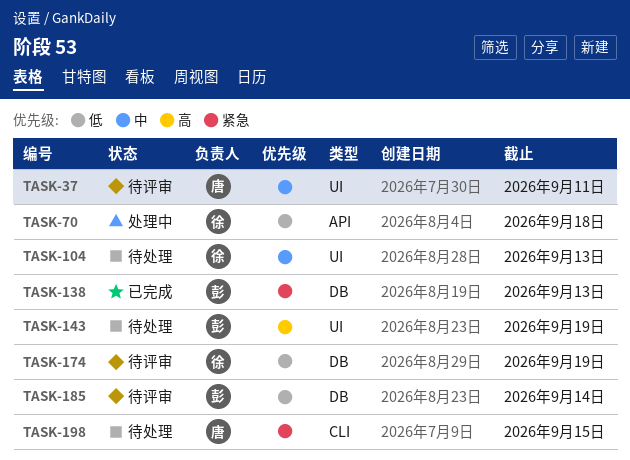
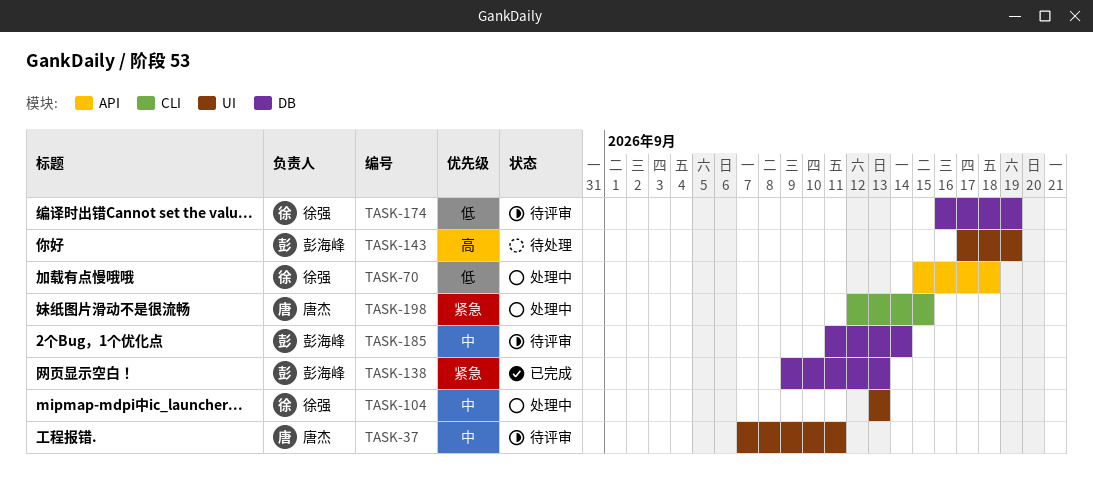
TASK-104, status: 待处理 -> 处理中
TASK-185, priority: 低 -> 中
TASK-198, status: 待处理 -> 处理中

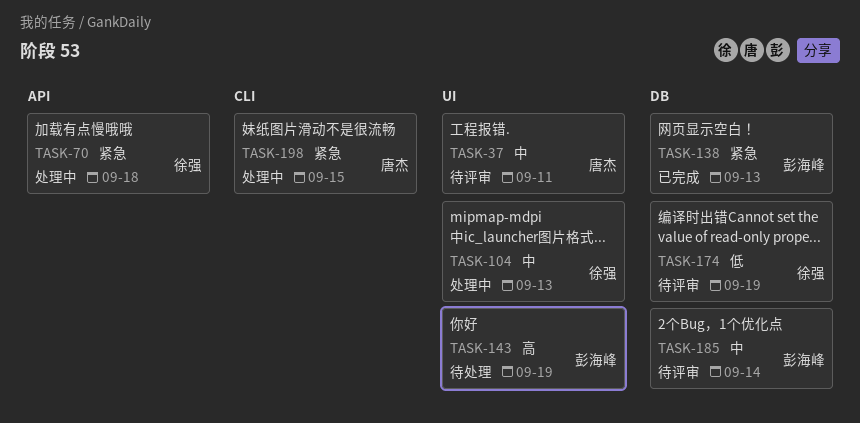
TASK-70, priority: 低 -> 紧急

